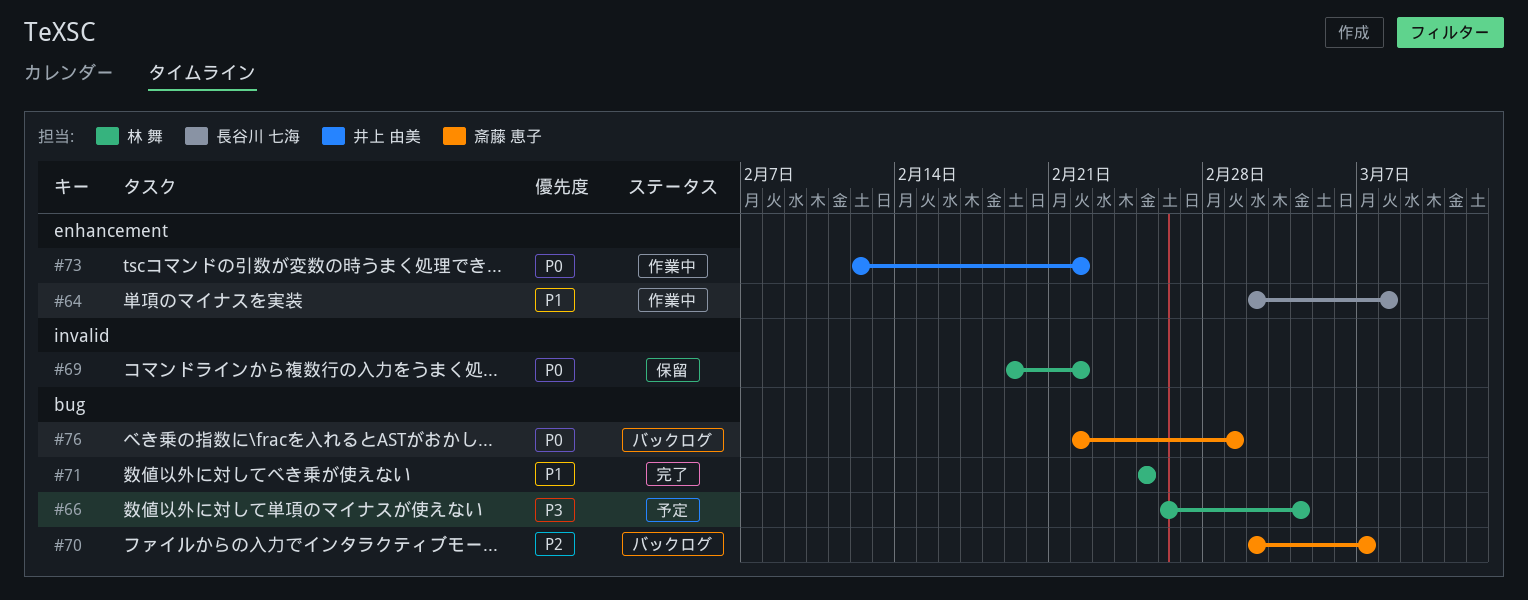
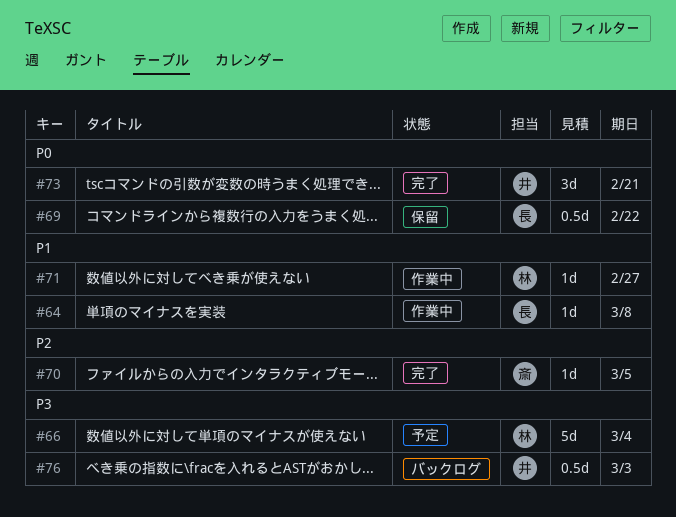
#69, owner: 林 舞 -> 長谷川 七海
#70, status: バックログ -> 完了
#70, due: Mar 7 -> Mar 5
#71, status: 完了 -> 作業中
#71, due: Feb 25 -> Feb 27
#73, status: 作業中 -> 完了
#73, due: Feb 22 -> Feb 21
#76, owner: 斎藤 恵子 -> 井上 由美
#76, priority: P0 -> P3
#76, due: Mar 1 -> Mar 3

